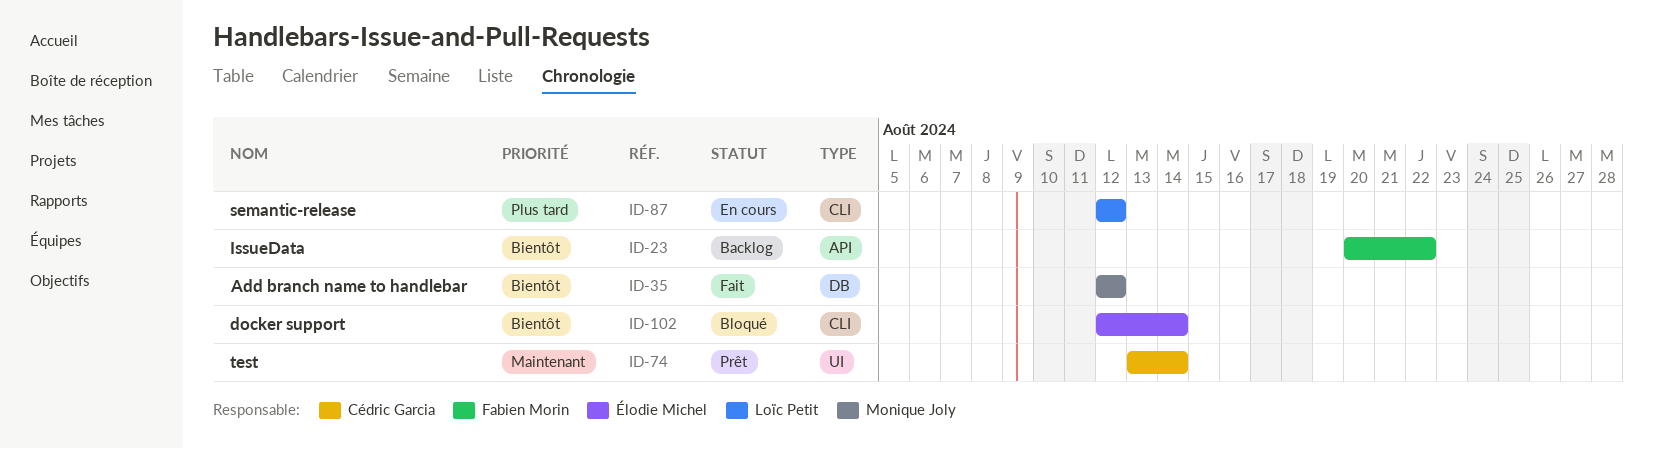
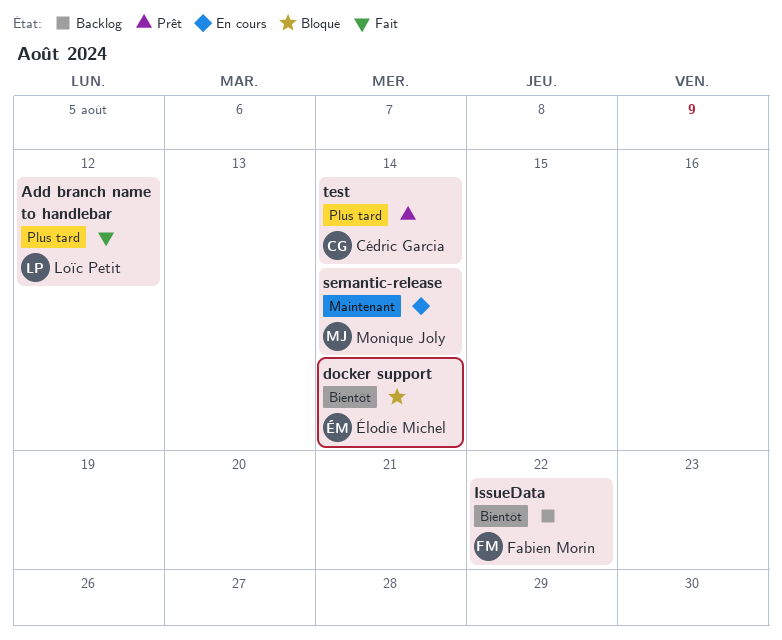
Add branch name to handlebar, owner: Monique Joly -> Loïc Petit
Add branch name to handlebar, priority: Bientôt -> Plus tard
semantic-release, owner: Loïc Petit -> Monique Joly
semantic-release, priority: Plus tard -> Maintenant
semantic-release, due: Aug 12 -> Aug 14
test, priority: Maintenant -> Plus tard

